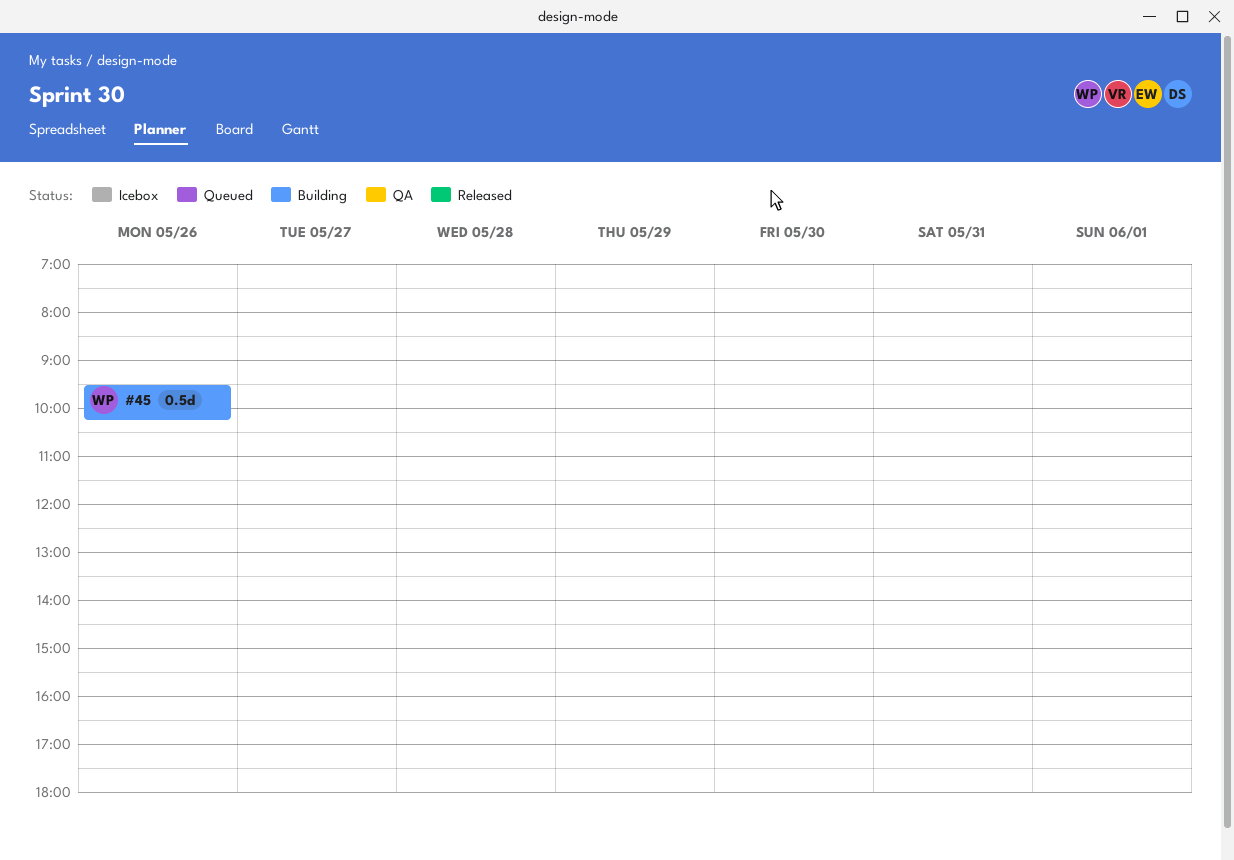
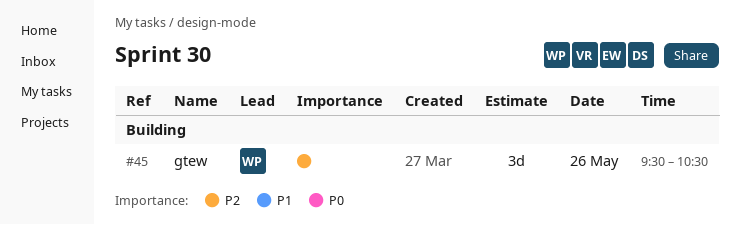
#45, estimate: 0.5d -> 3d
#45, ends: 10:15 -> 10:30

